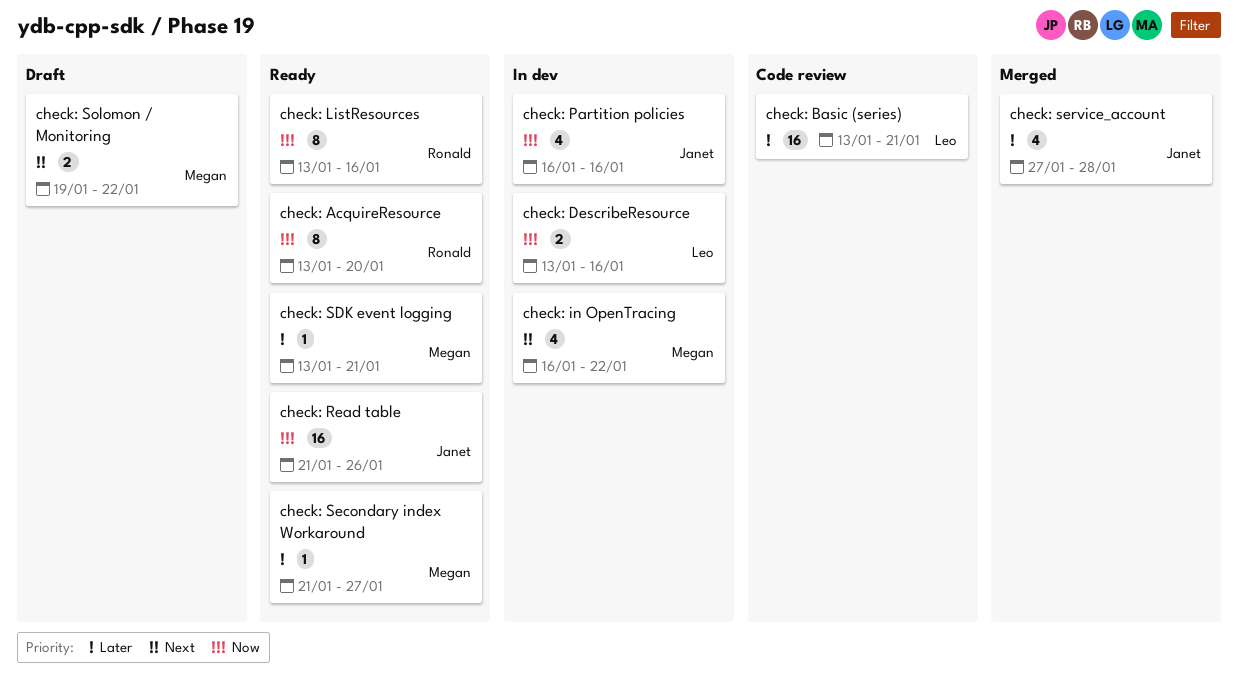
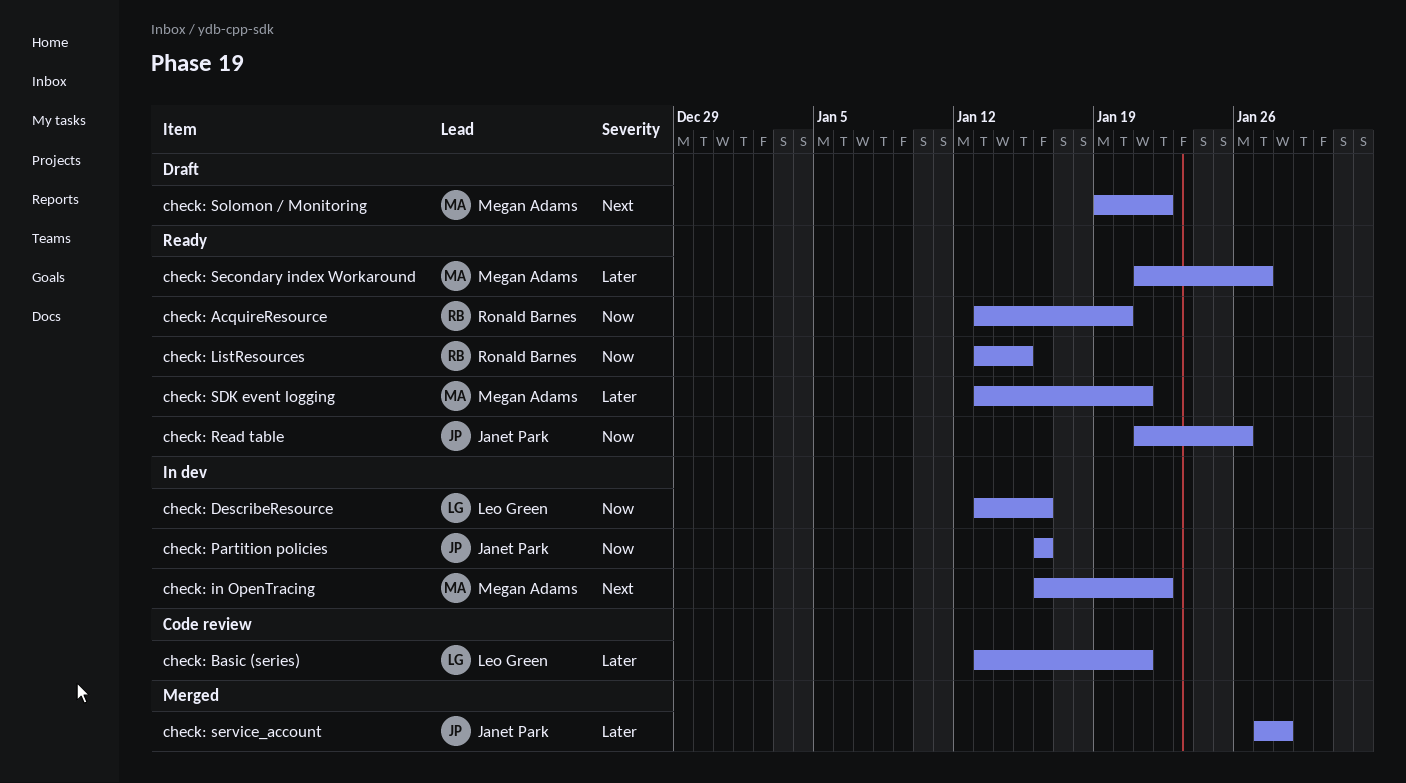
check: ListResources, due: Jan 16 -> Jan 15

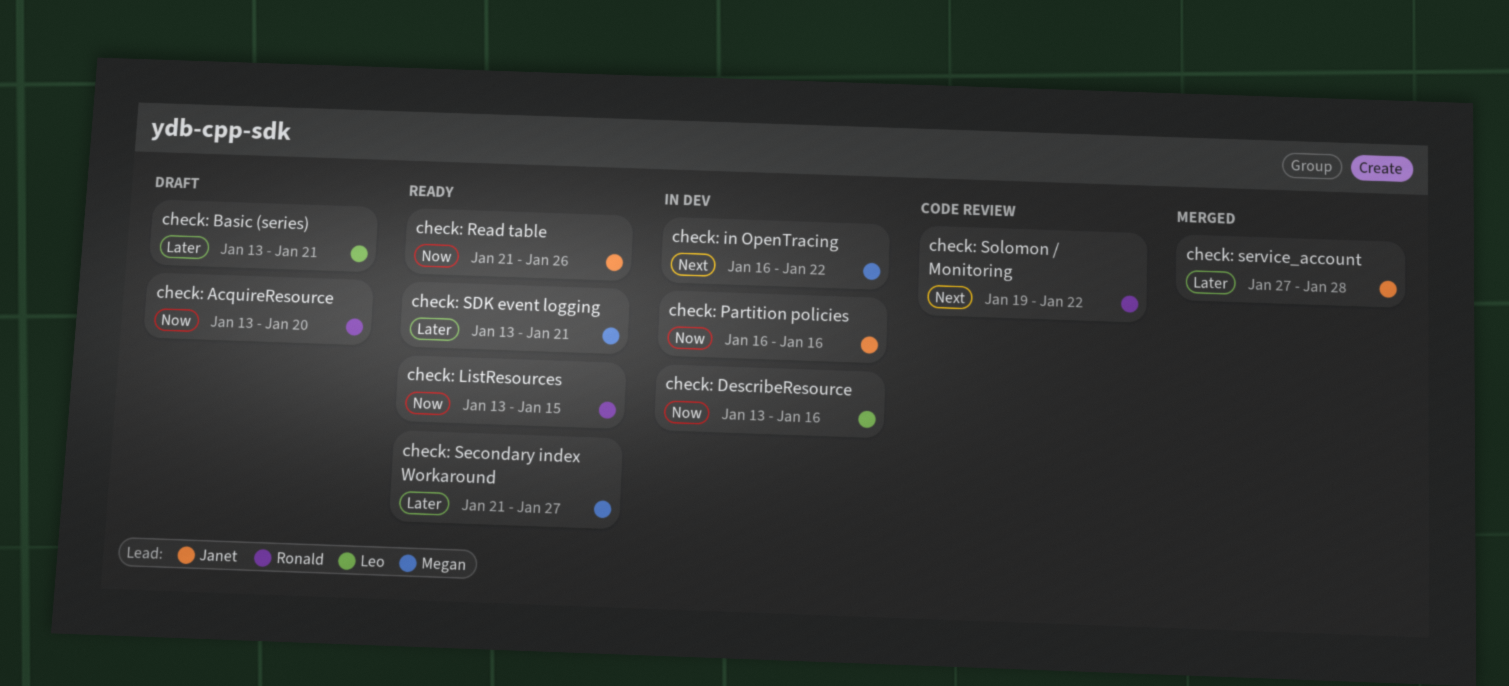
check: AcquireResource, status: Ready -> Draft
check: Basic (series), status: Code review -> Draft
check: Solomon / Monitoring, status: Draft -> Code review
check: Solomon / Monitoring, owner: Megan Adams -> Ronald Barnes

